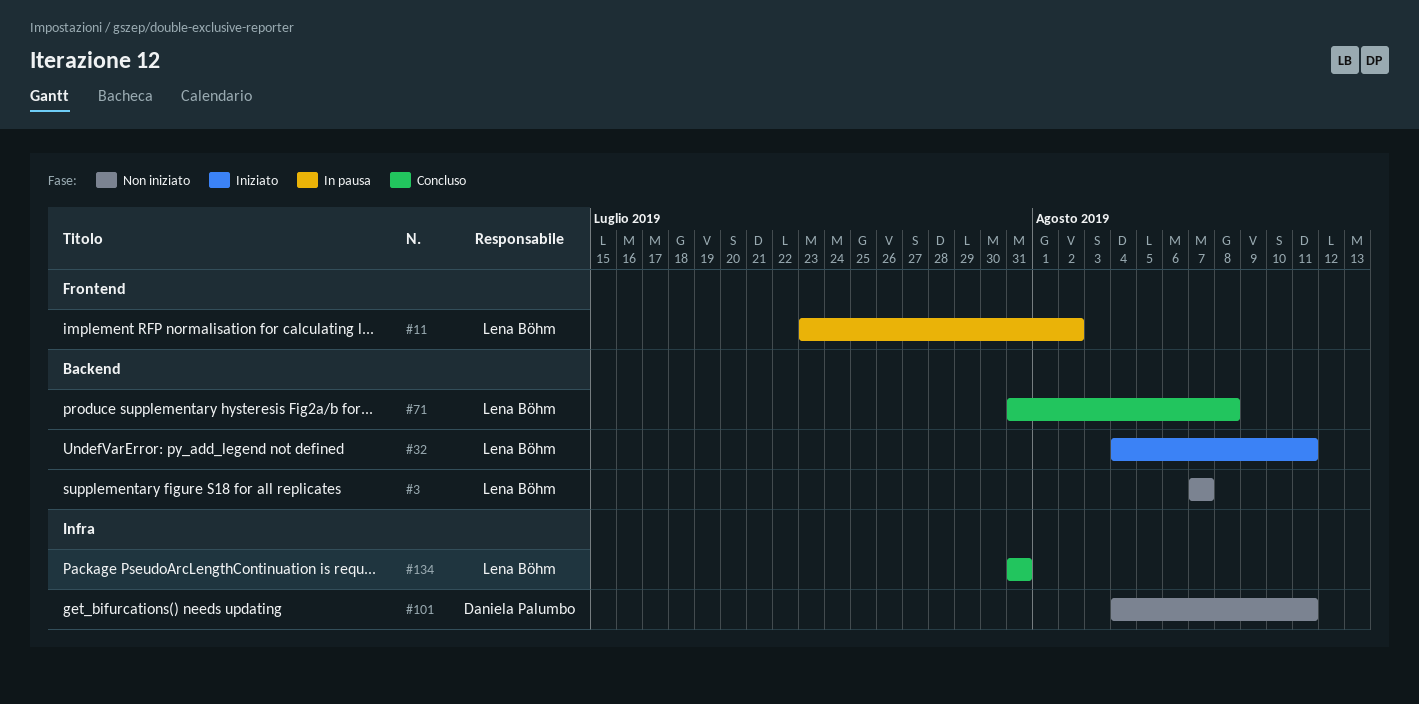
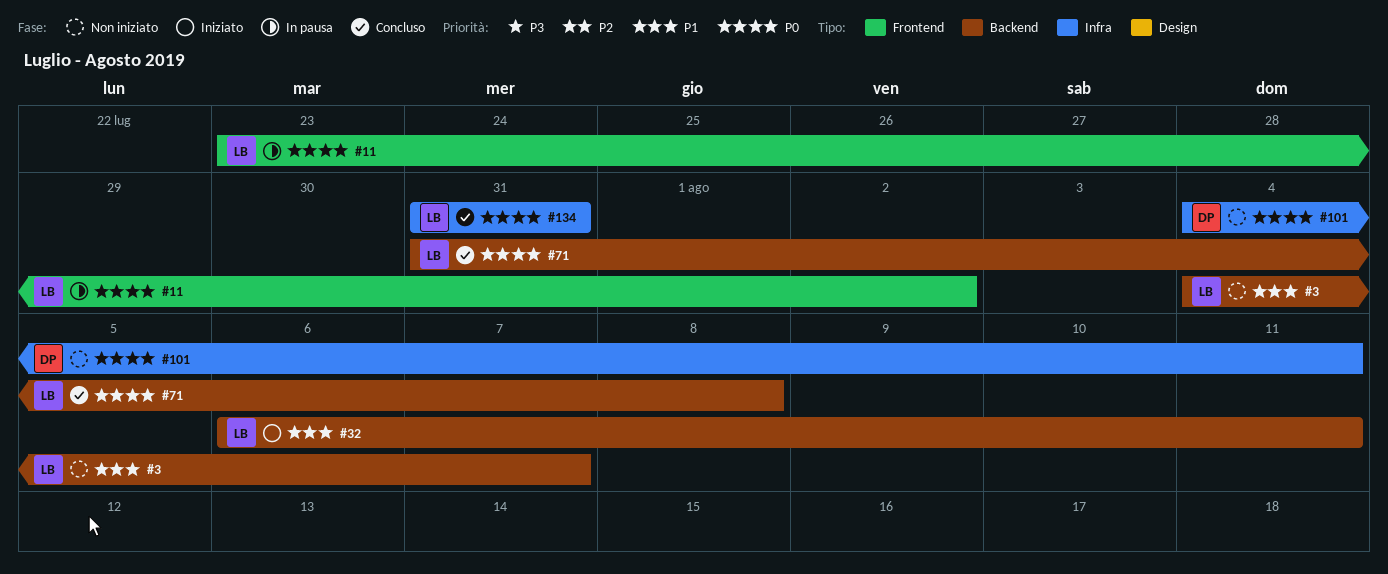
#3, start: Aug 7 -> Aug 4
#32, start: Aug 4 -> Aug 6

